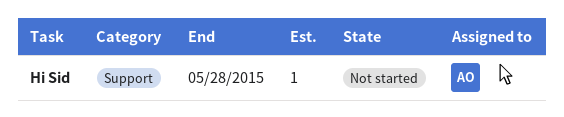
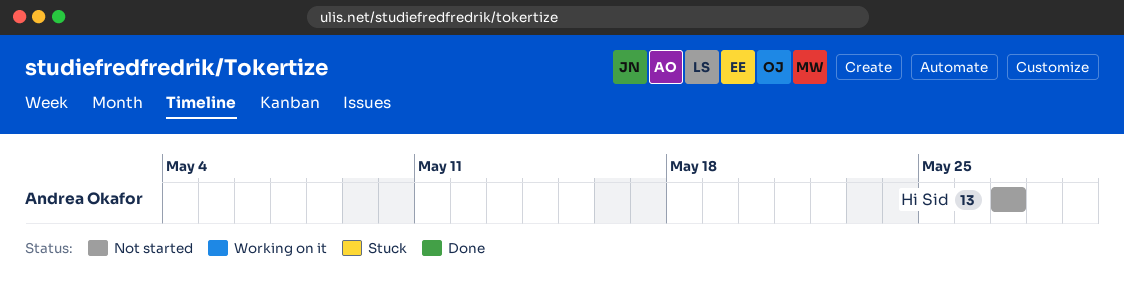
Hi Sid, estimate: 1 -> 13
Hi Sid, due: May 28 -> May 27

